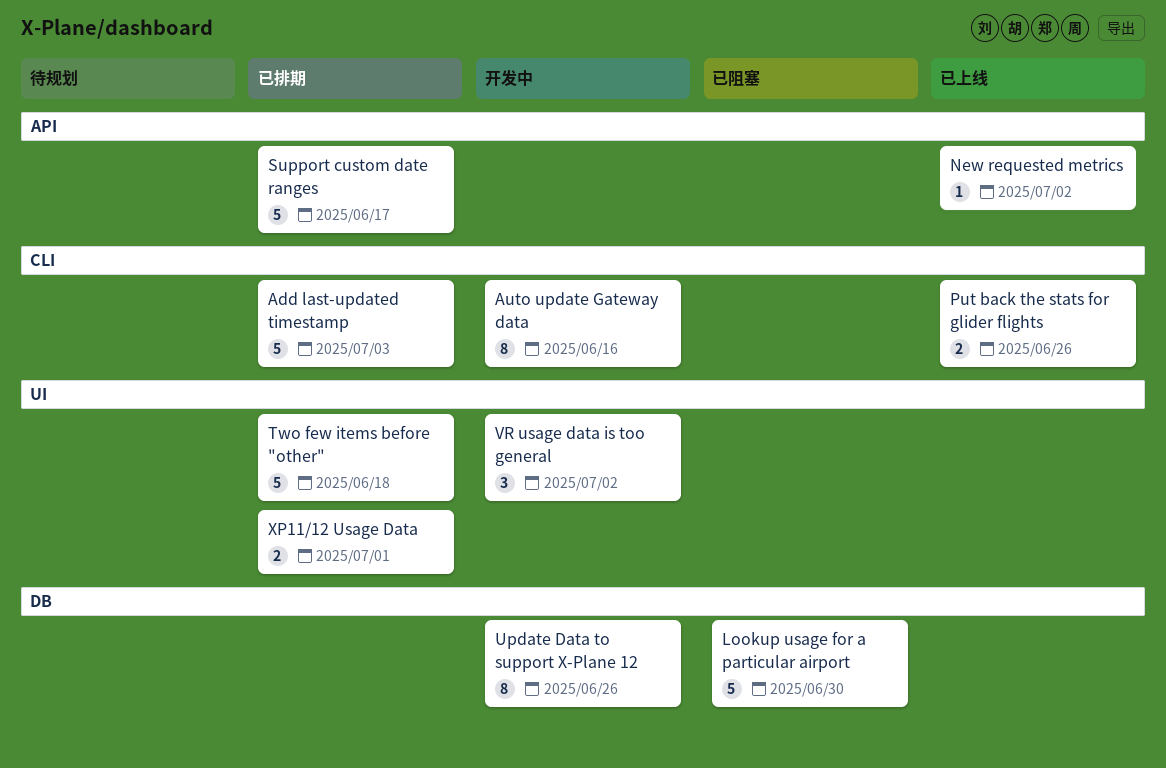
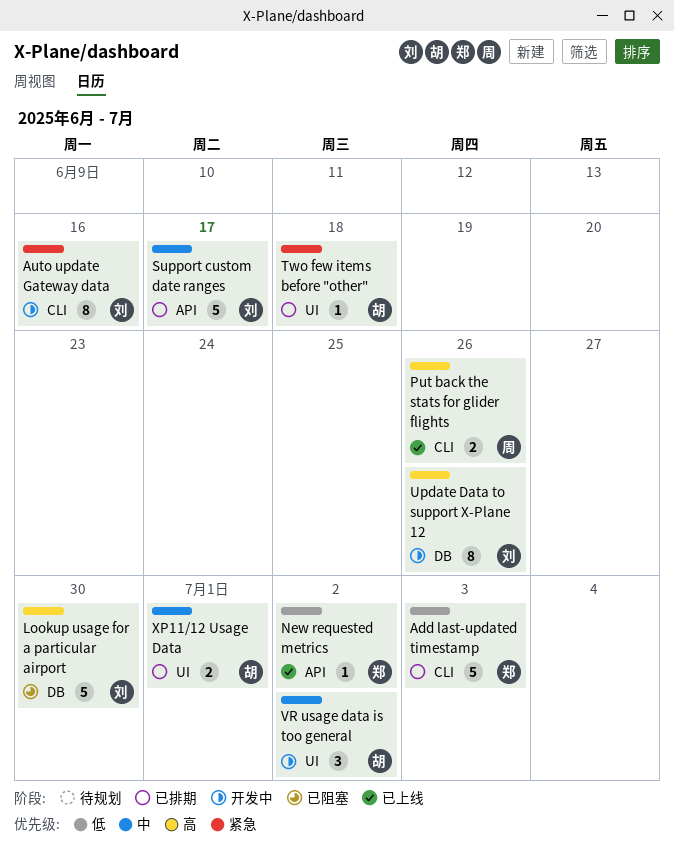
Two few items before "other", estimate: 5 -> 1

